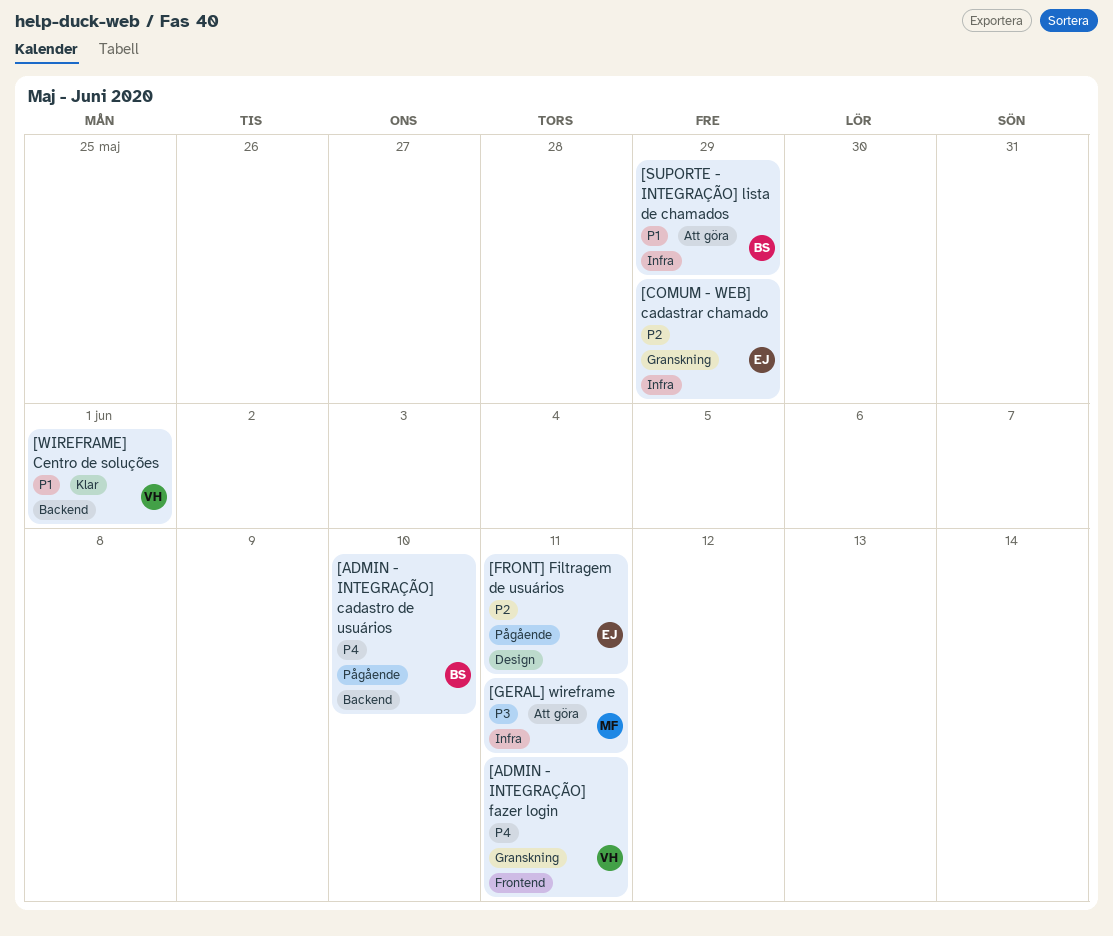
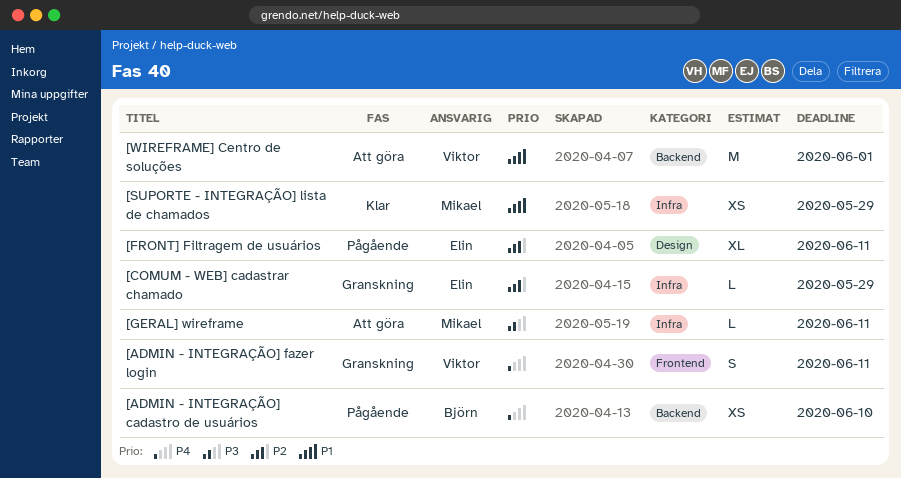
[SUPORTE - INTEGRAÇÃO] lista de chamados, status: Att göra -> Klar
[SUPORTE - INTEGRAÇÃO] lista de chamados, owner: Björn -> Mikael
[WIREFRAME] Centro de soluções, status: Klar -> Att göra

